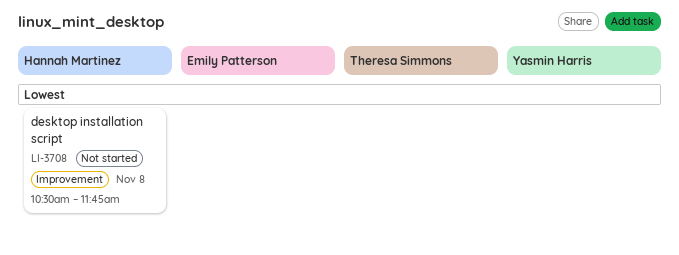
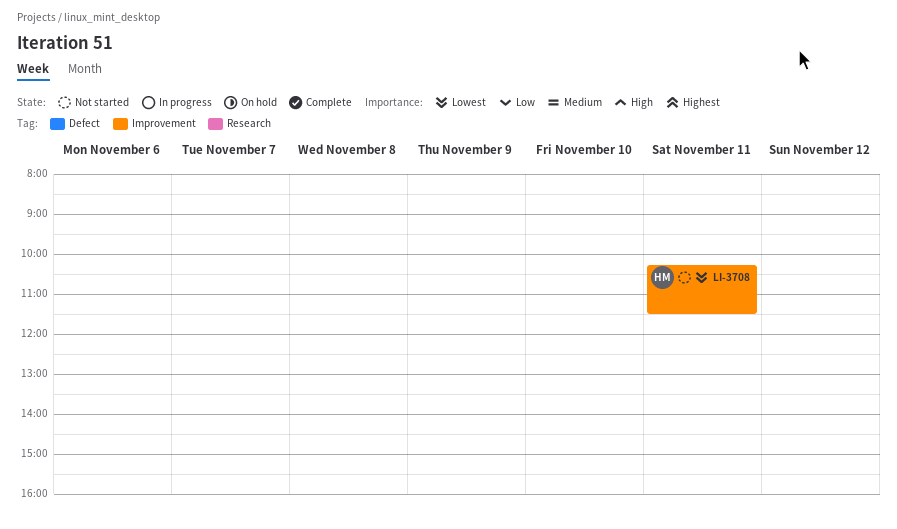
LI-3708, day: Nov 8 -> Nov 11
LI-3708, begins: 10:30 -> 10:15
LI-3708, ends: 11:45 -> 11:30

